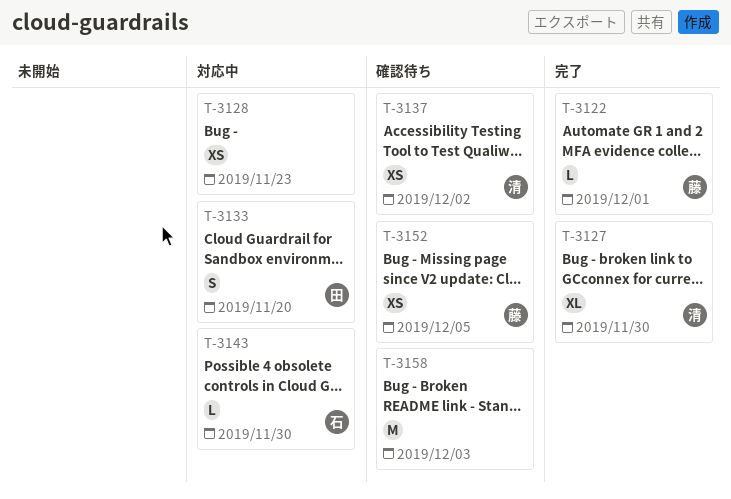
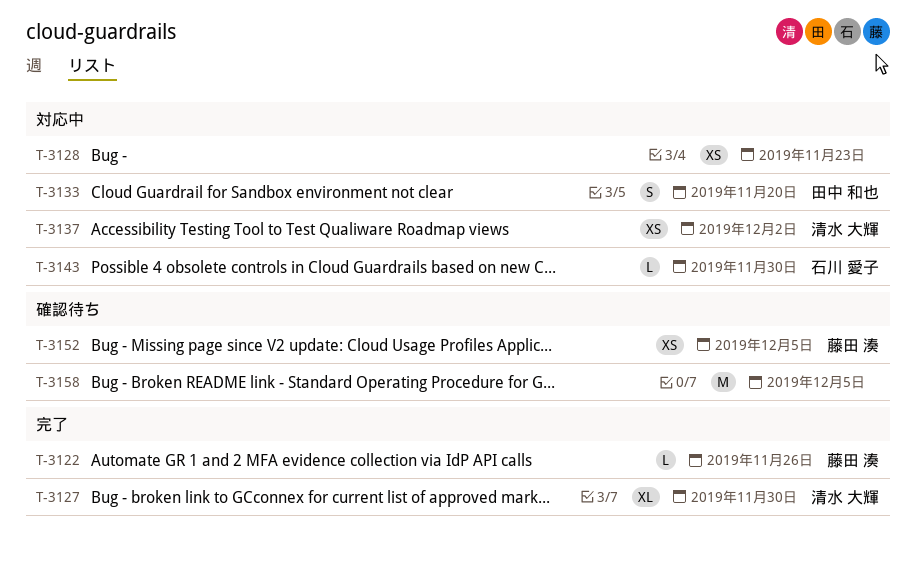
T-3122, due: Dec 1 -> Nov 26
T-3137, status: 確認待ち -> 対応中
T-3158, due: Dec 3 -> Dec 5

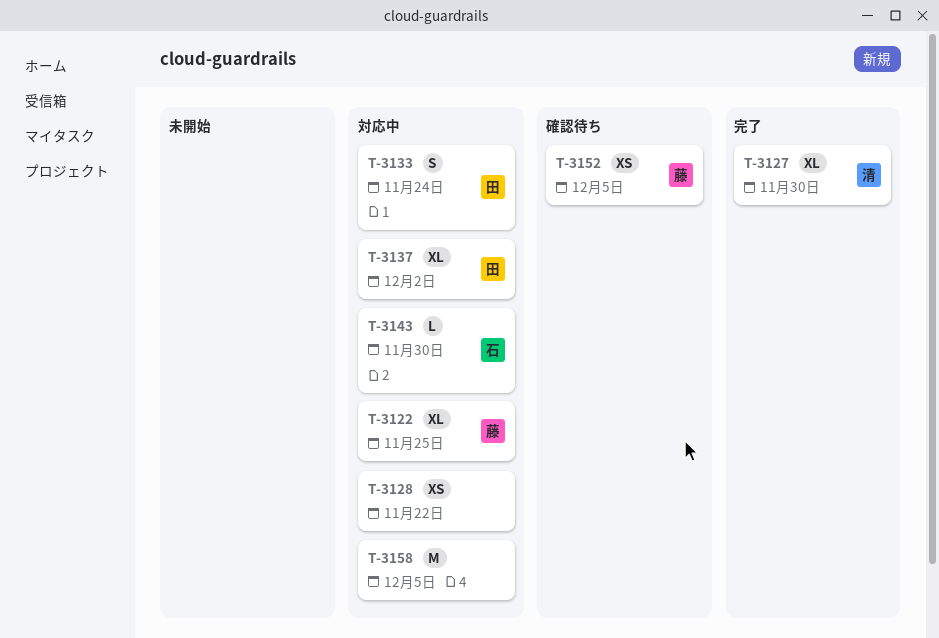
T-3122, status: 完了 -> 対応中
T-3122, estimate: L -> XL
T-3122, due: Nov 26 -> Nov 25
T-3128, due: Nov 23 -> Nov 22
T-3133, due: Nov 20 -> Nov 24
T-3137, owner: 清水 大輝 -> 田中 和也
T-3137, estimate: XS -> XL
T-3158, status: 確認待ち -> 対応中

